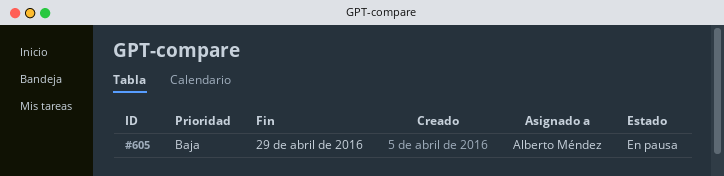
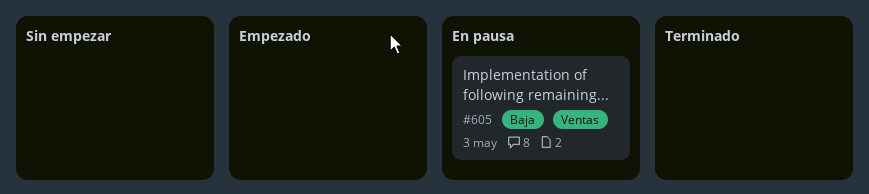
#605, due: Apr 29 -> May 3

